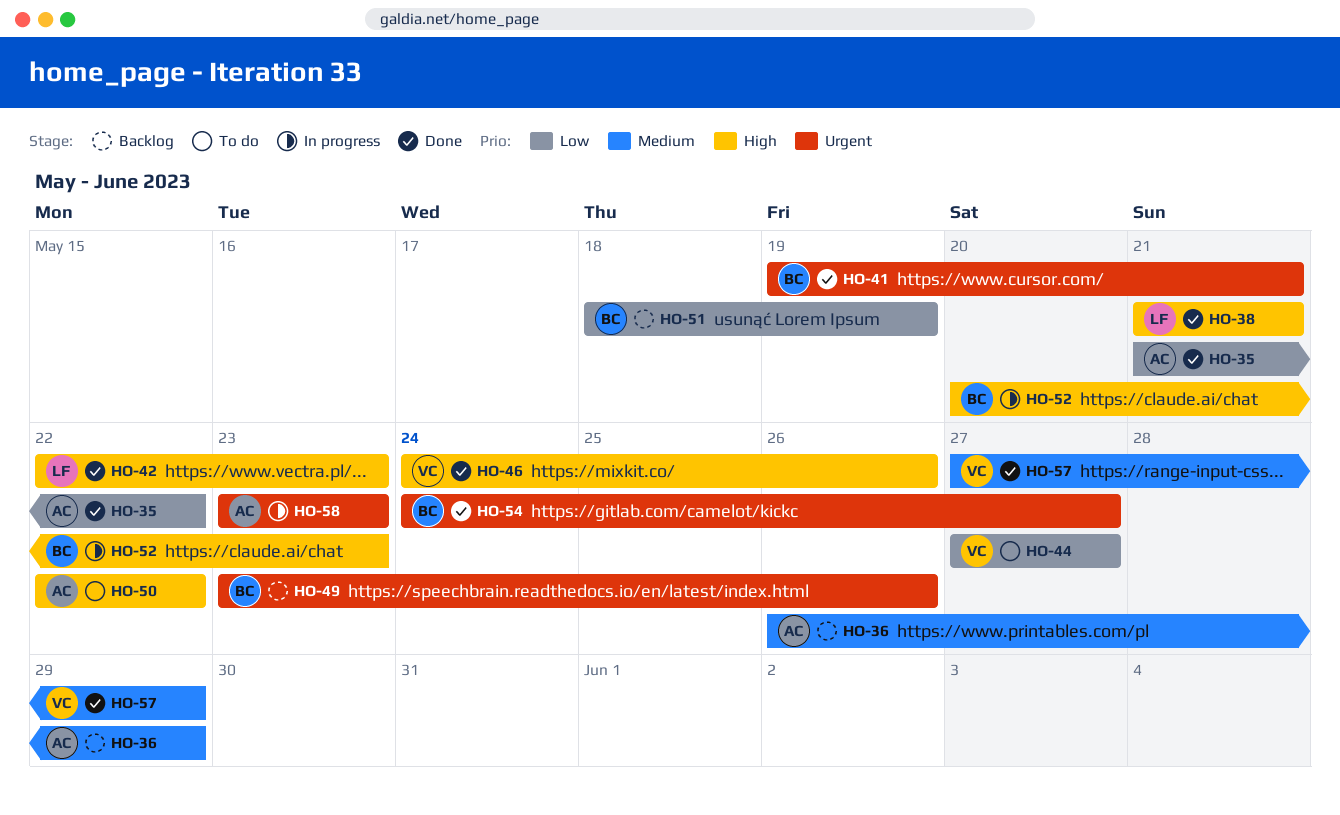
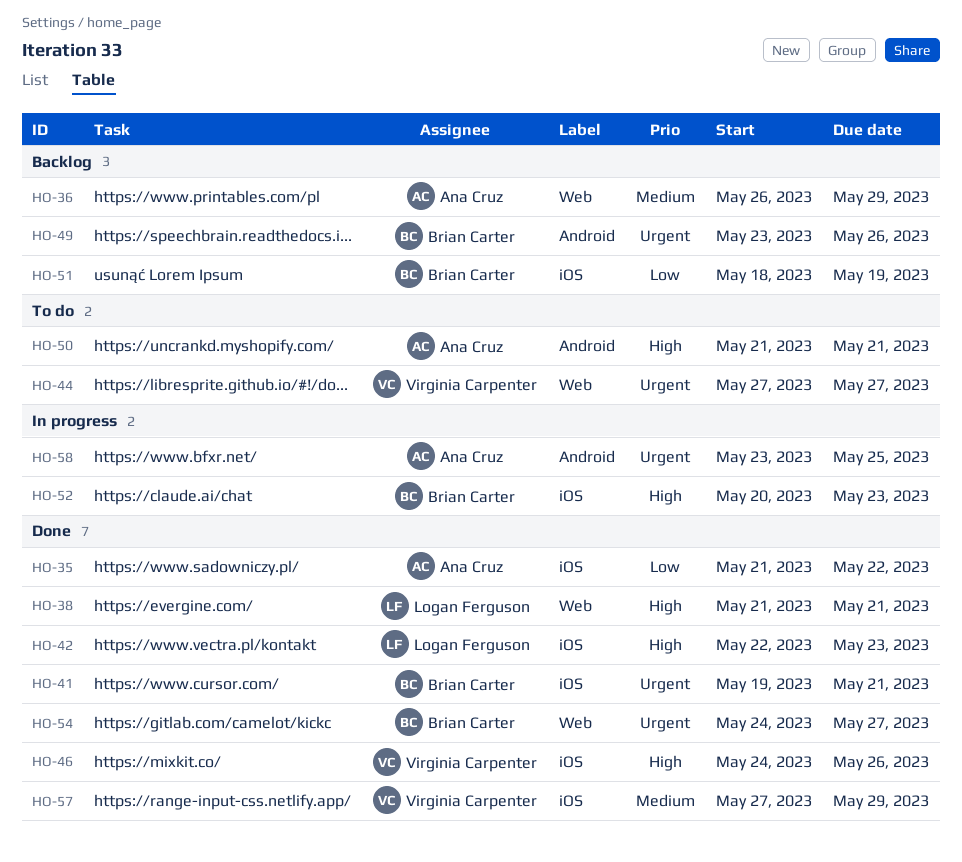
HO-44, priority: Low -> Urgent
HO-50, start: May 22 -> May 21
HO-50, due: May 22 -> May 21
HO-58, due: May 23 -> May 25

